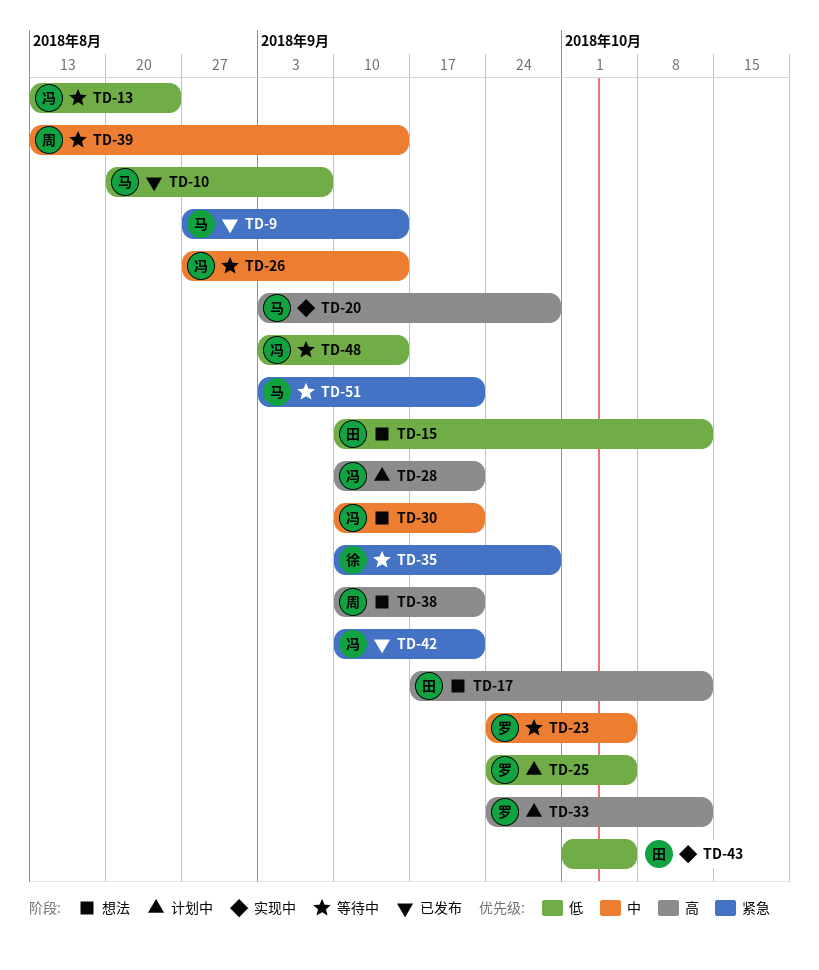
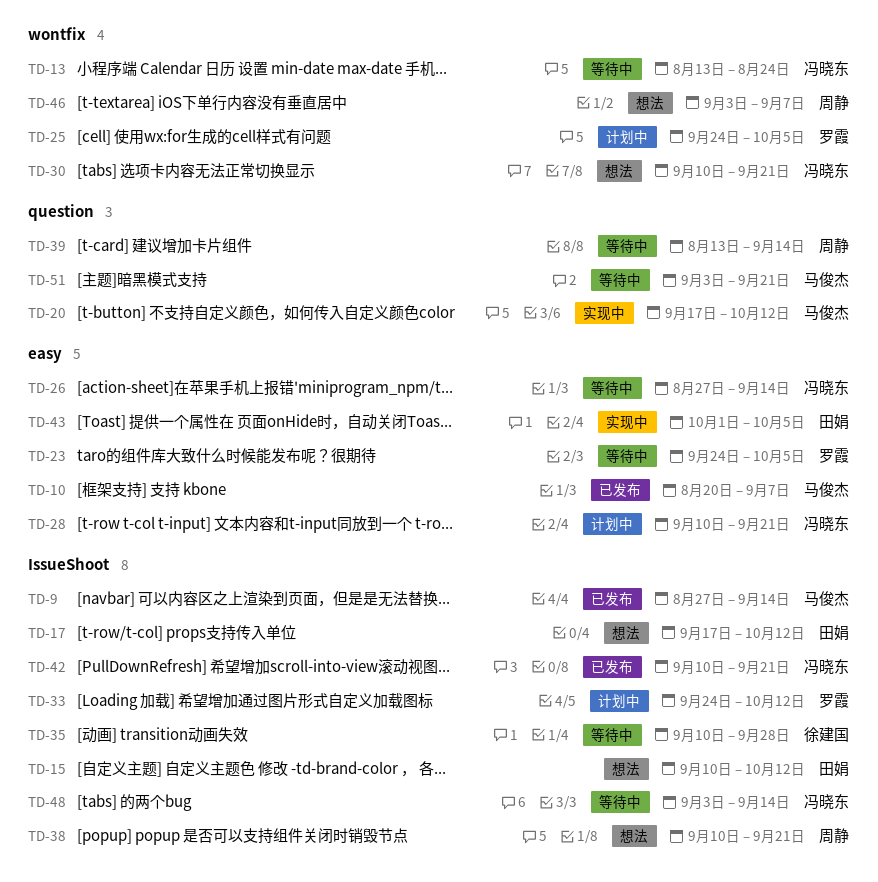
TD-20, start: Sep 3 -> Sep 17
TD-20, due: Sep 28 -> Oct 12
TD-46: none -> present

